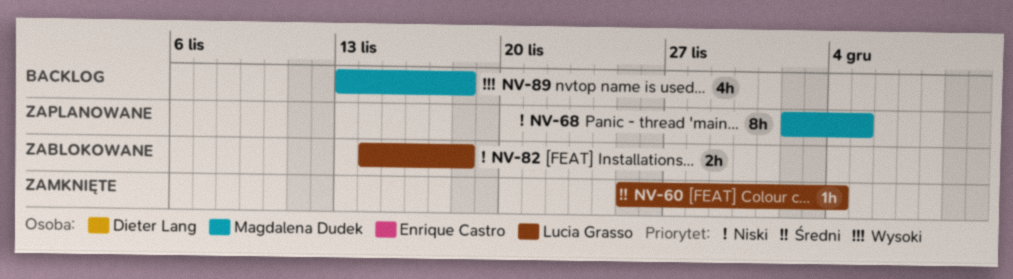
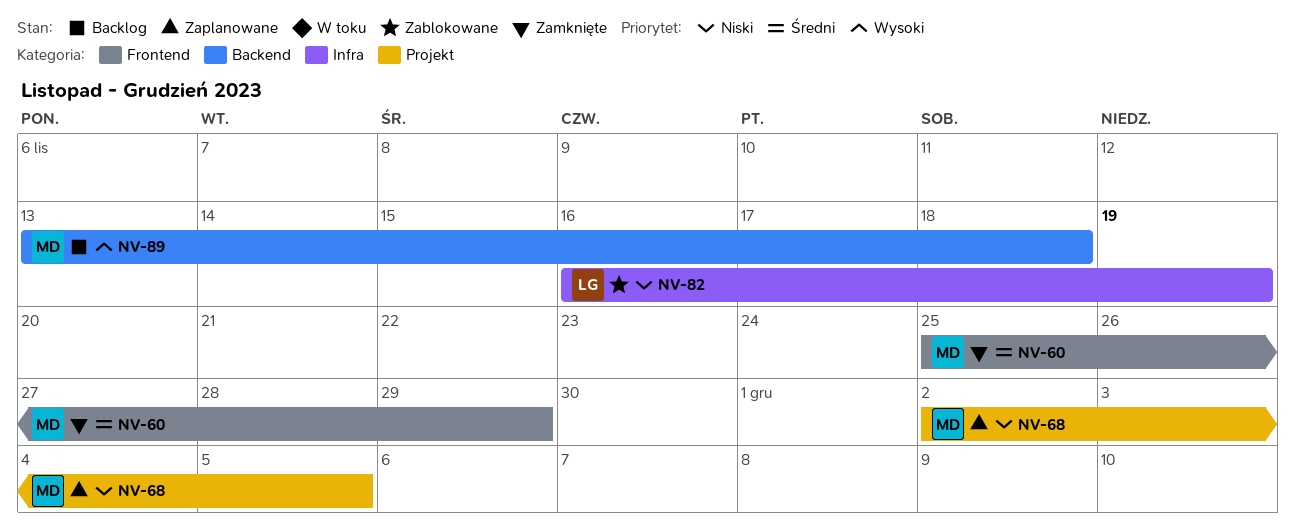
NV-60, owner: Lucia Grasso -> Magdalena Dudek
NV-60, due: Dec 4 -> Nov 29
NV-82, start: Nov 14 -> Nov 16
NV-82, due: Nov 18 -> Nov 19

